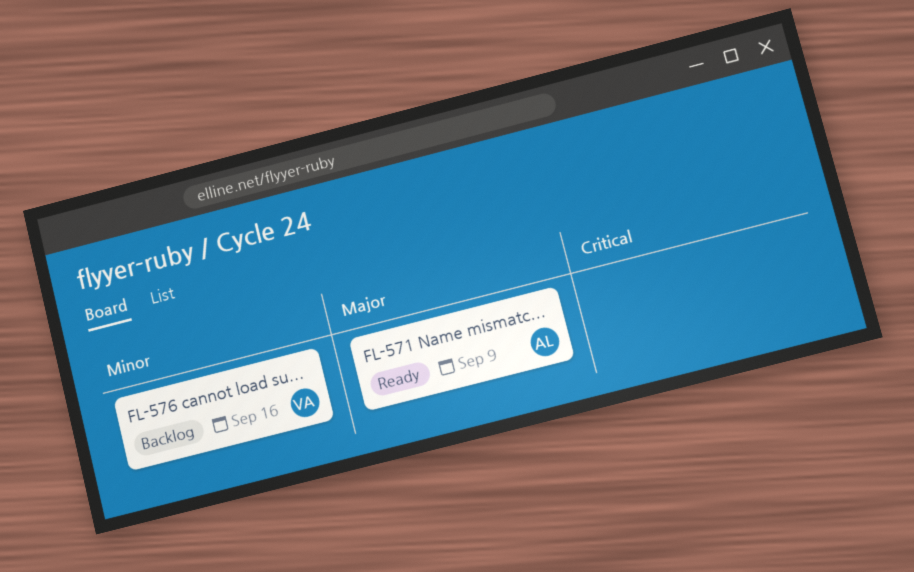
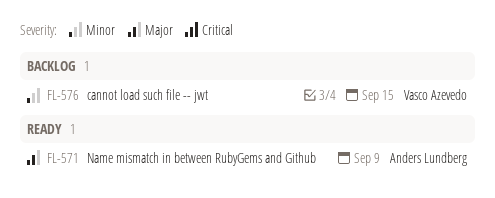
FL-576, due: Sep 16 -> Sep 15

